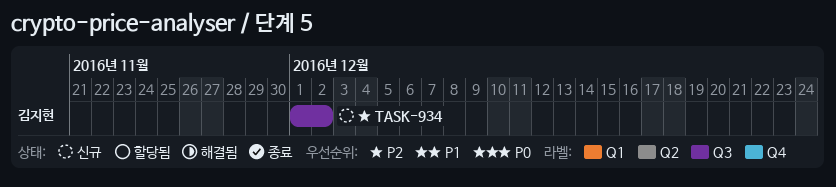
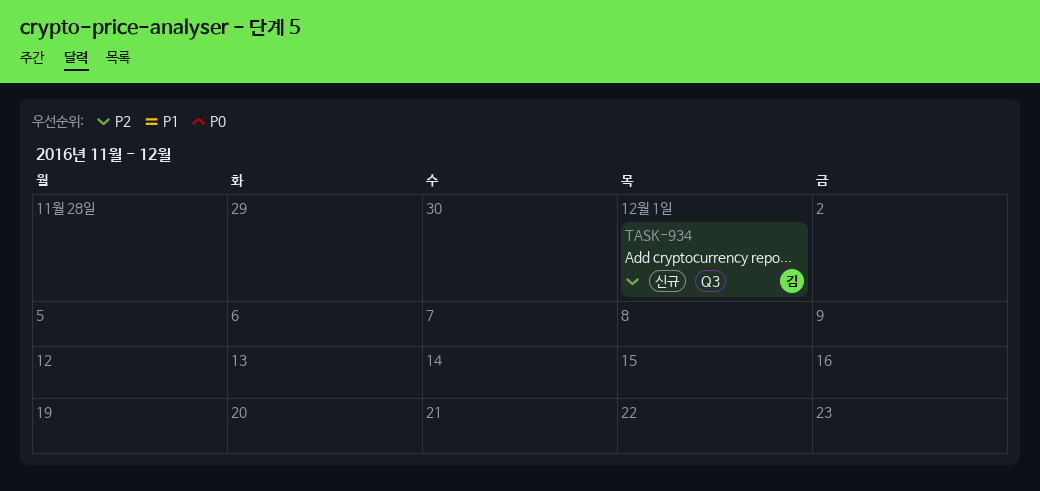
TASK-934, due: Dec 2 -> Dec 1

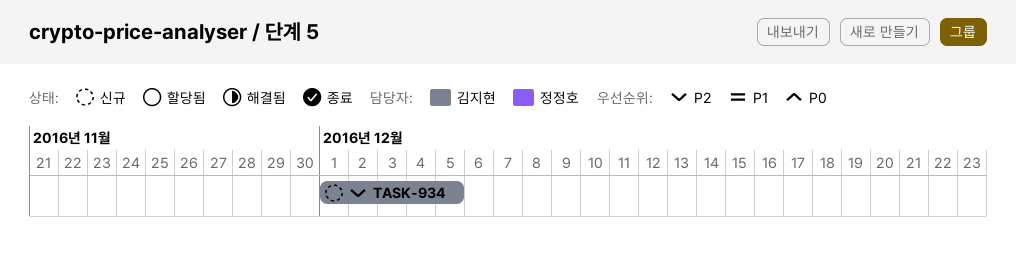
TASK-934, due: Dec 1 -> Dec 5

